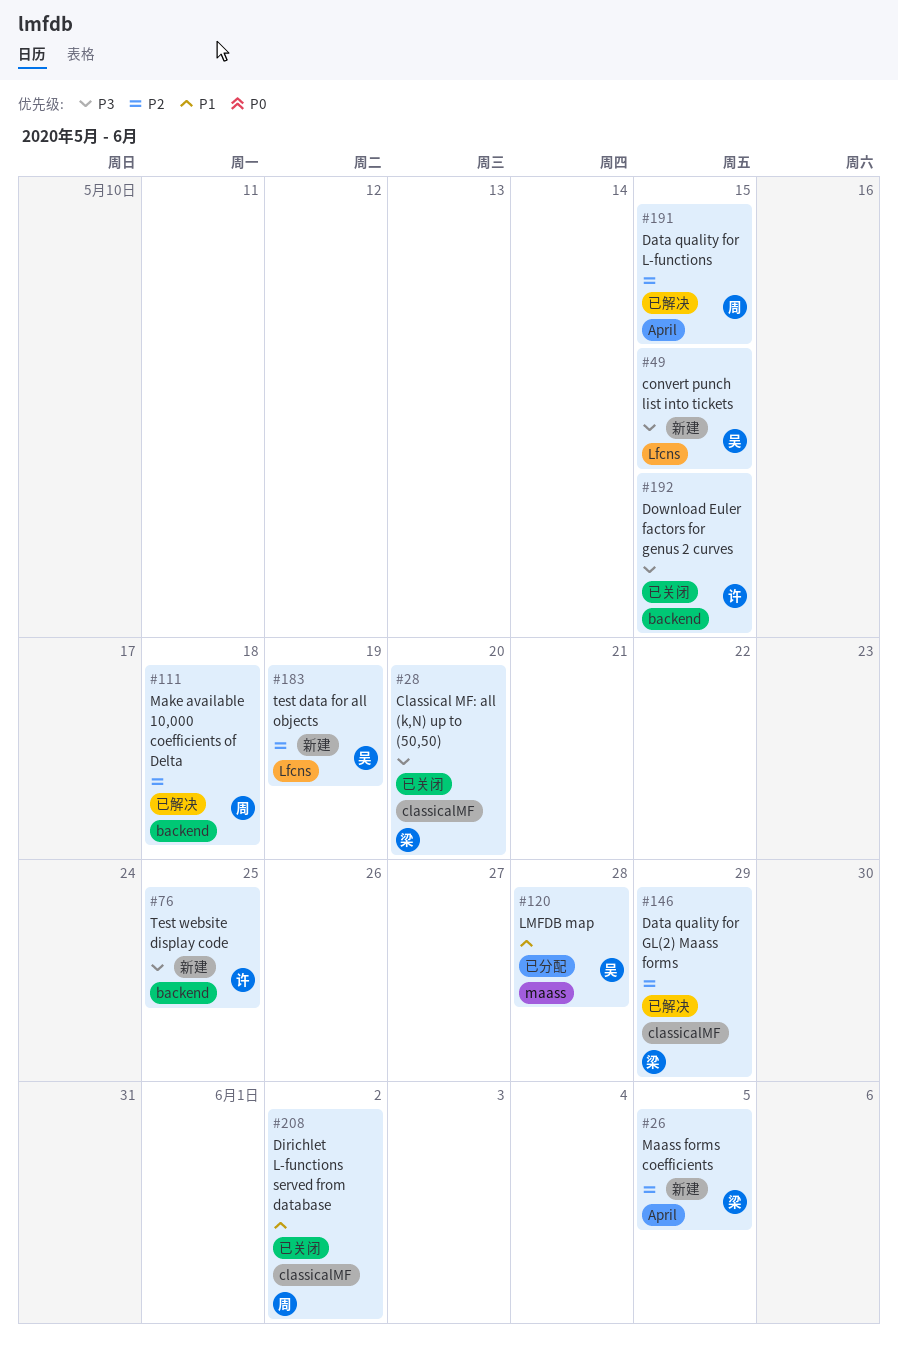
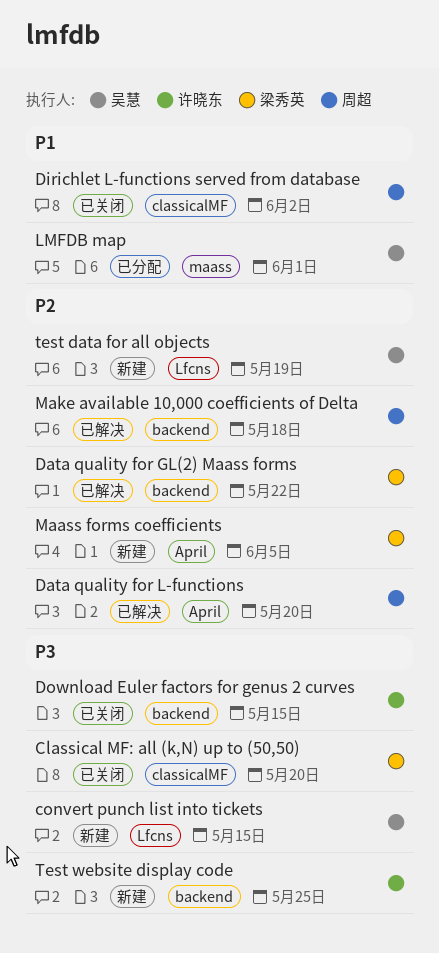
Data quality for GL(2) Maass forms, label: classicalMF -> backend
Data quality for GL(2) Maass forms, due: May 29 -> May 22
Data quality for L-functions, due: May 15 -> May 20
LMFDB map, due: May 28 -> Jun 1

